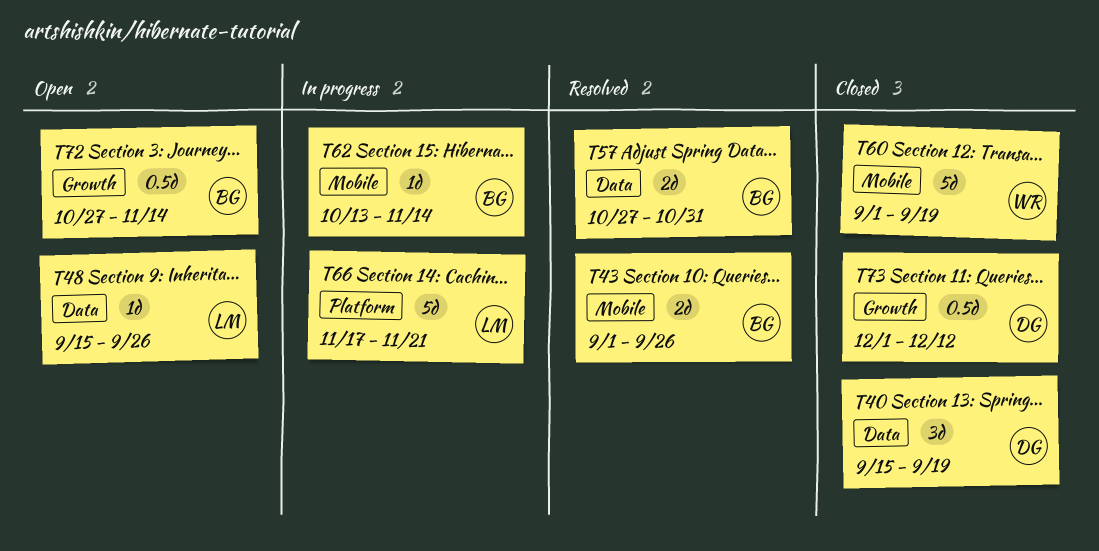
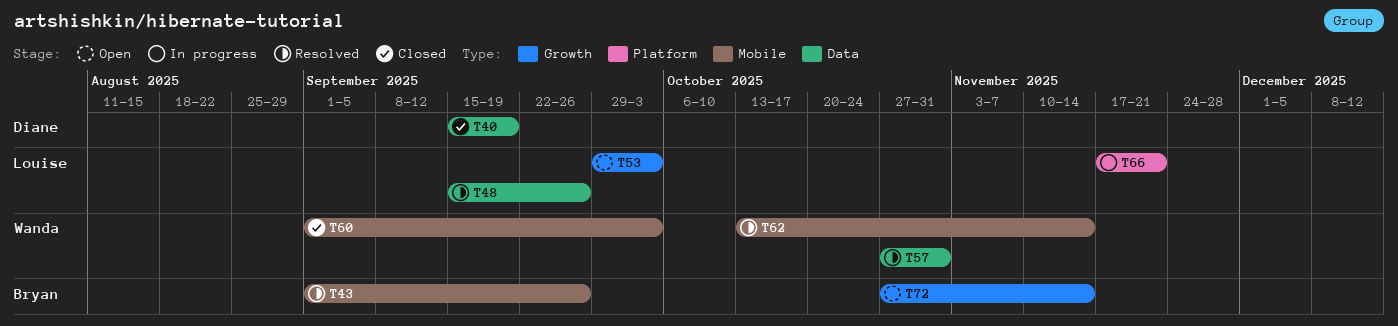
T48, status: Open -> Resolved
T53: none -> present
T57, owner: Bryan -> Wanda
T60, due: Sep 19 -> Oct 3
T62, status: In progress -> Resolved
T62, owner: Bryan -> Wanda
T73: present -> none

